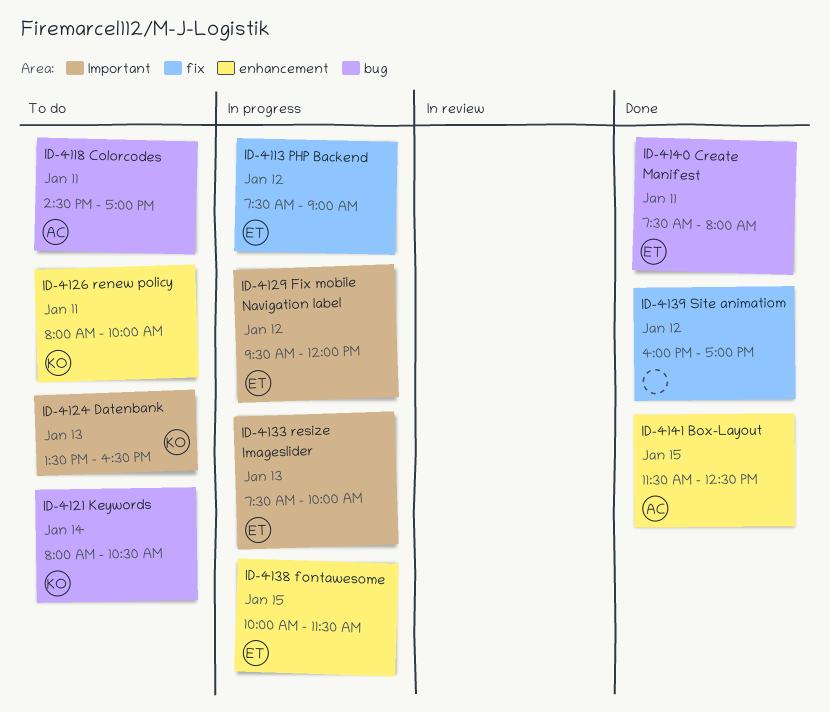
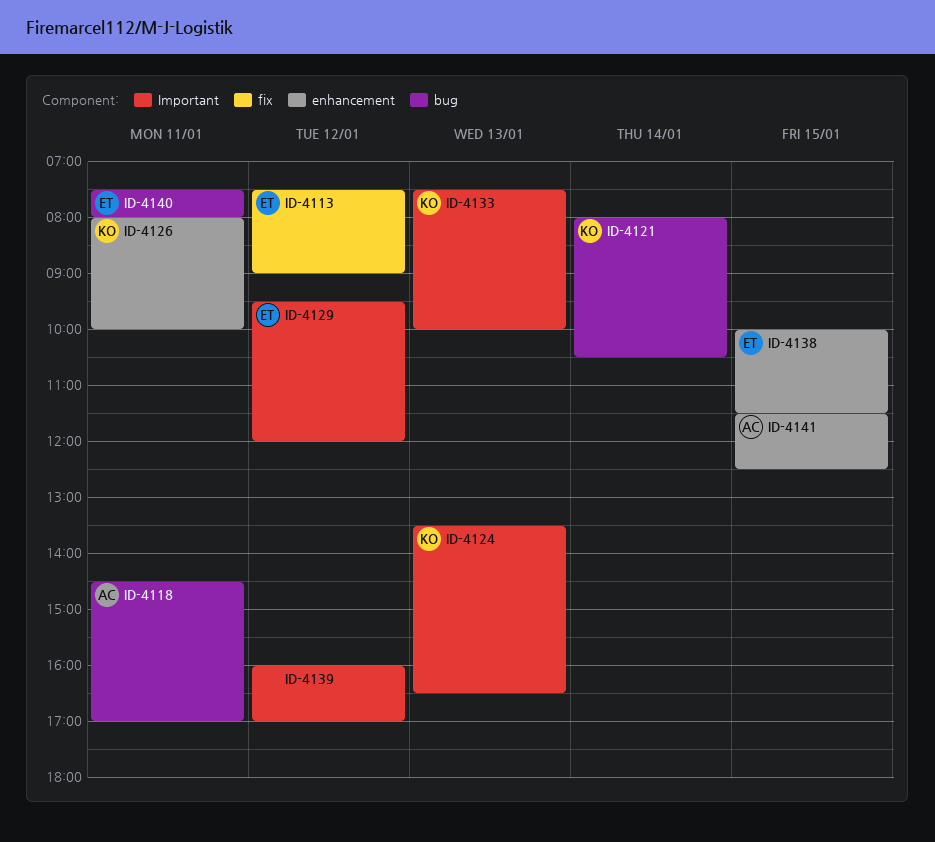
ID-4133, owner: ET -> KO
ID-4139, label: fix -> Important

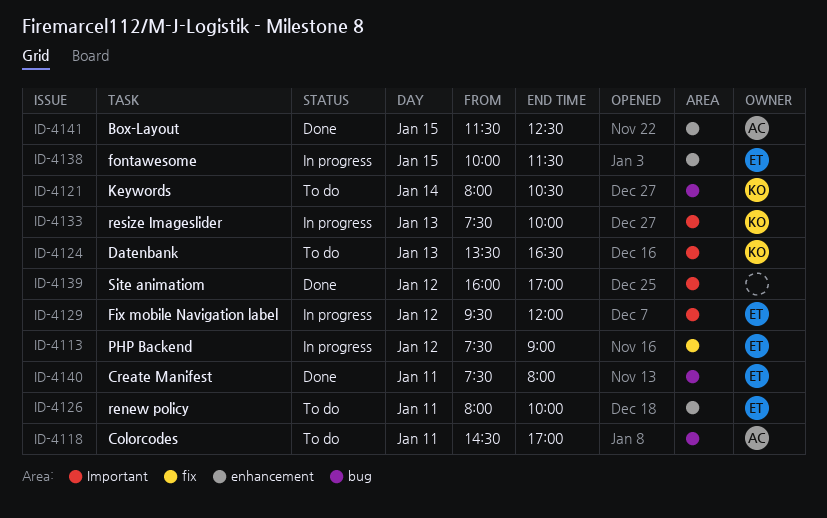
ID-4126, owner: KO -> ET

